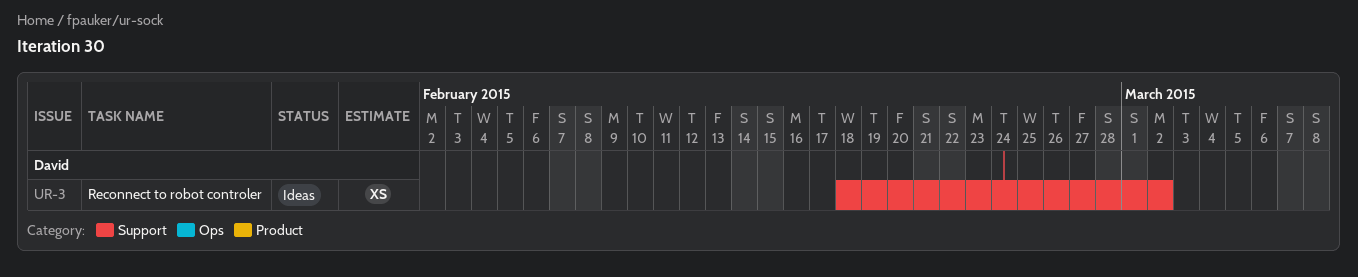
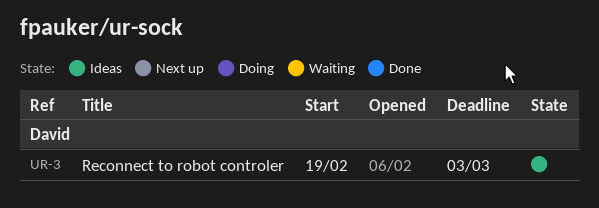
UR-3, start: Feb 18 -> Feb 19
UR-3, due: Mar 2 -> Mar 3

